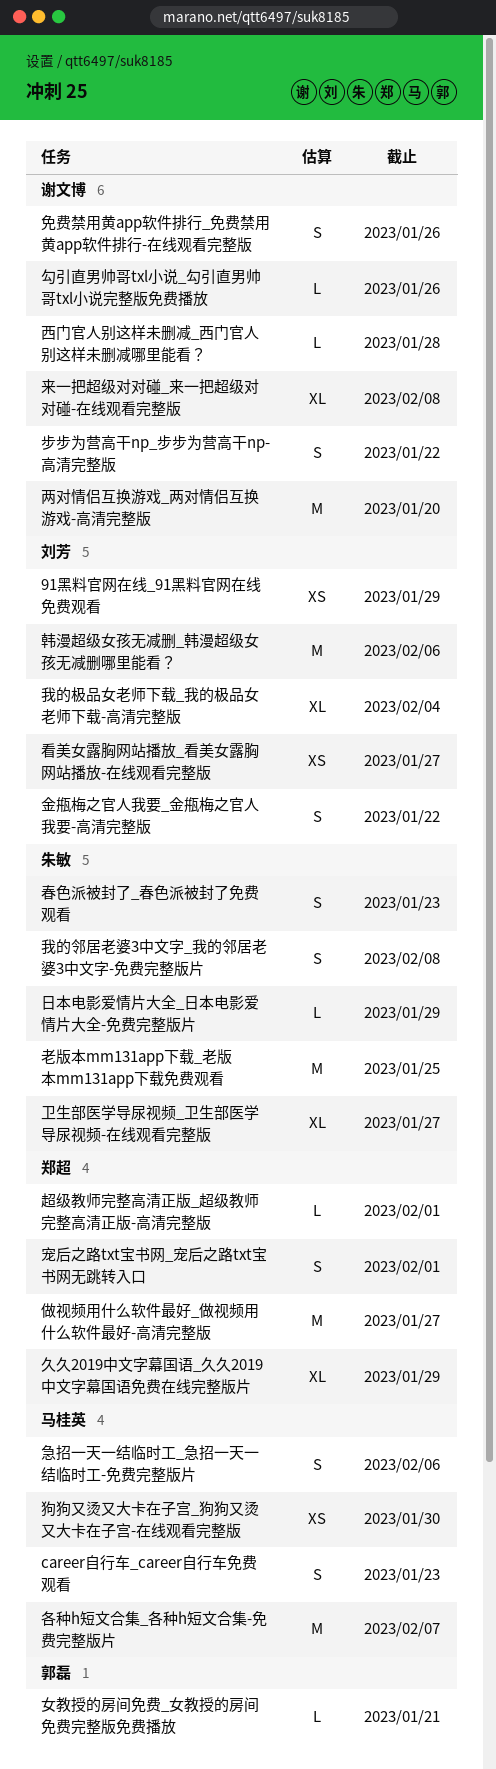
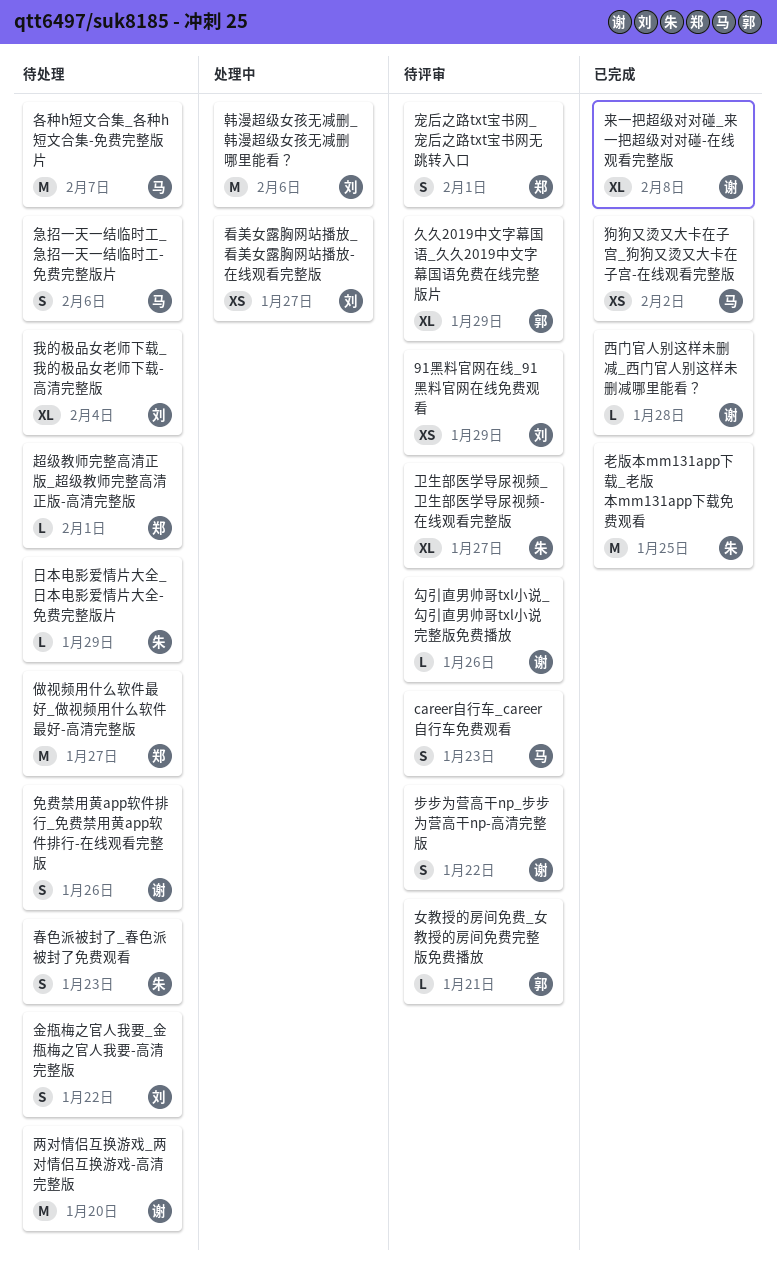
久久2019中文字幕国语_久久2019中文字幕国语免费在线完整版片, owner: 郑超 -> 郭磊
我的邻居老婆3中文字_我的邻居老婆3中文字-免费完整版片: present -> none
狗狗又烫又大卡在子宫_狗狗又烫又大卡在子宫-在线观看完整版, due: Jan 30 -> Feb 2

